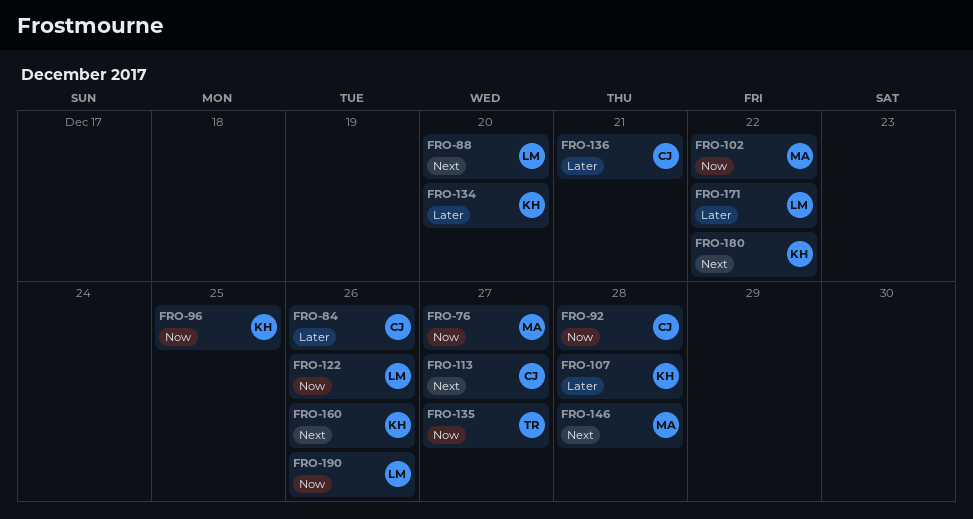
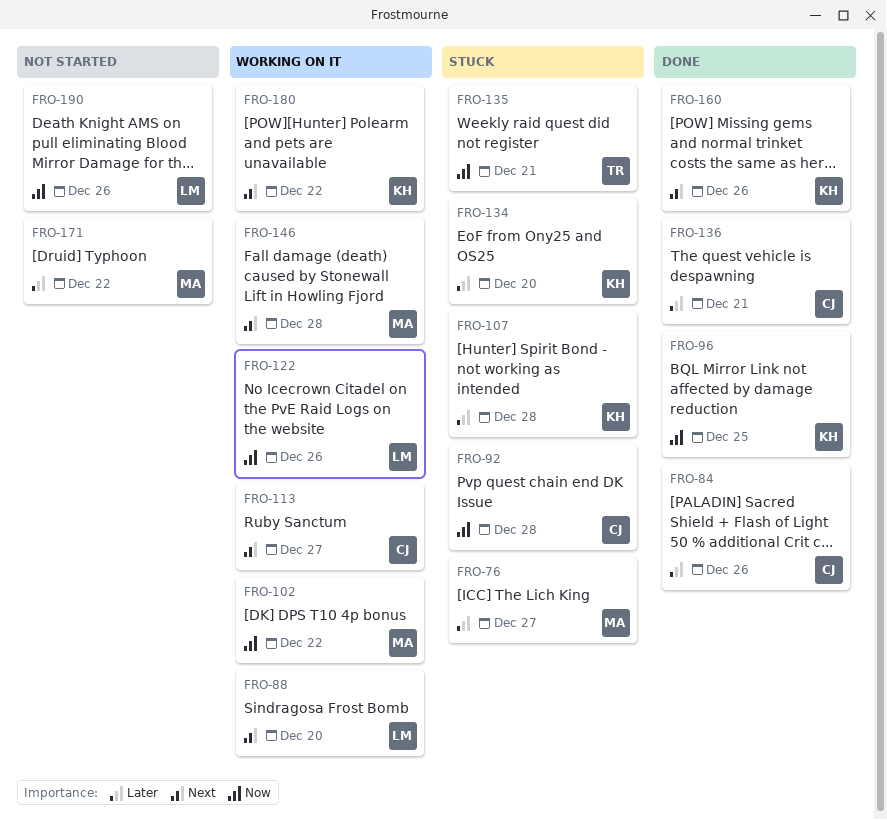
FRO-76, priority: Now -> Later
FRO-135, due: Dec 27 -> Dec 21
FRO-171, owner: LM -> MA

